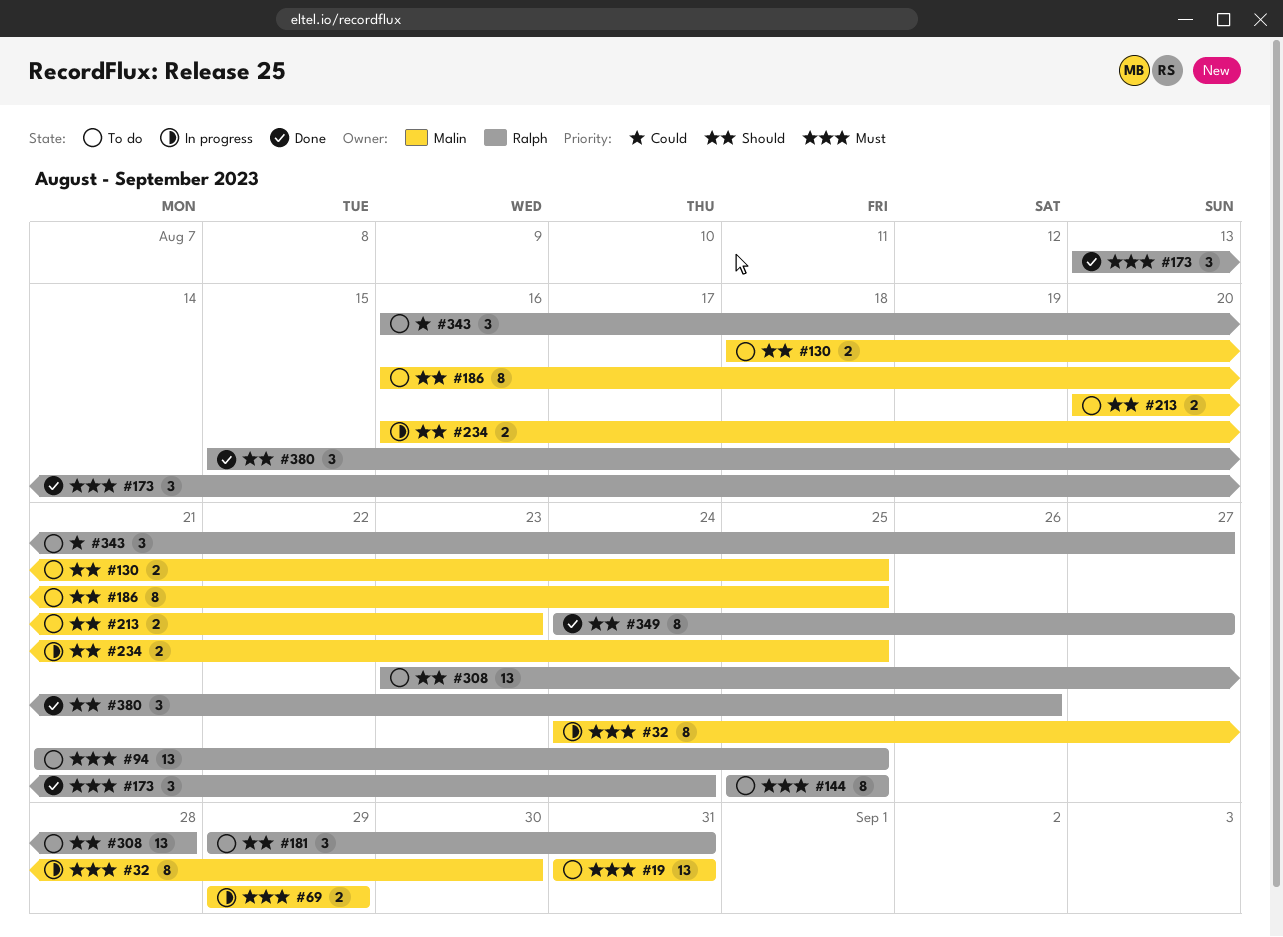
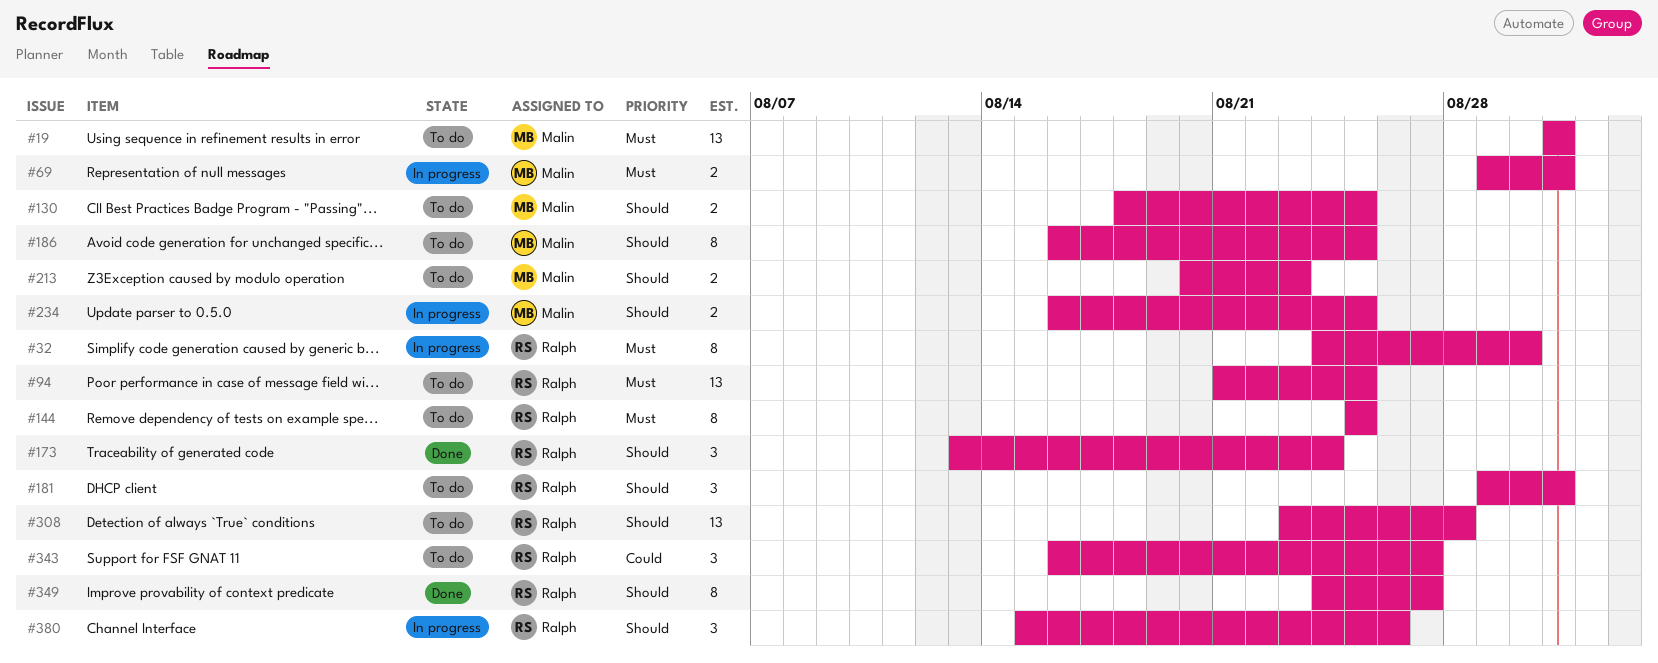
#32, owner: Malin -> Ralph
#69, due: Aug 29 -> Aug 31
#173, priority: Must -> Should
#380, status: Done -> In progress

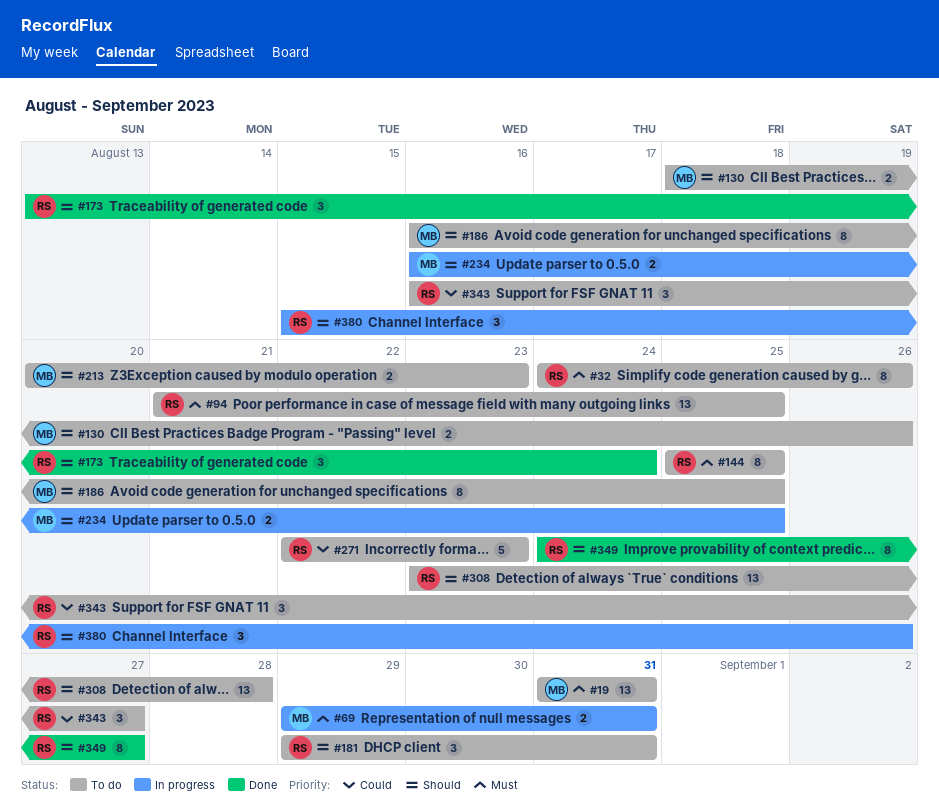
#32, status: In progress -> To do
#32, due: Aug 30 -> Aug 26
#130, due: Aug 25 -> Aug 26
#271: none -> present

